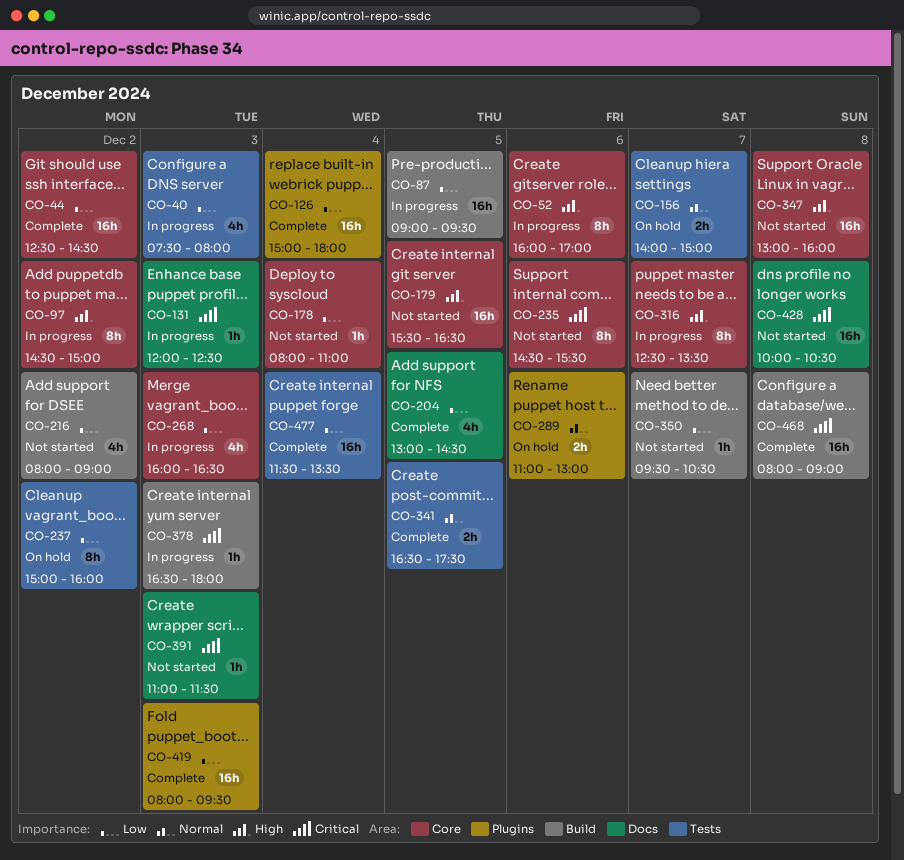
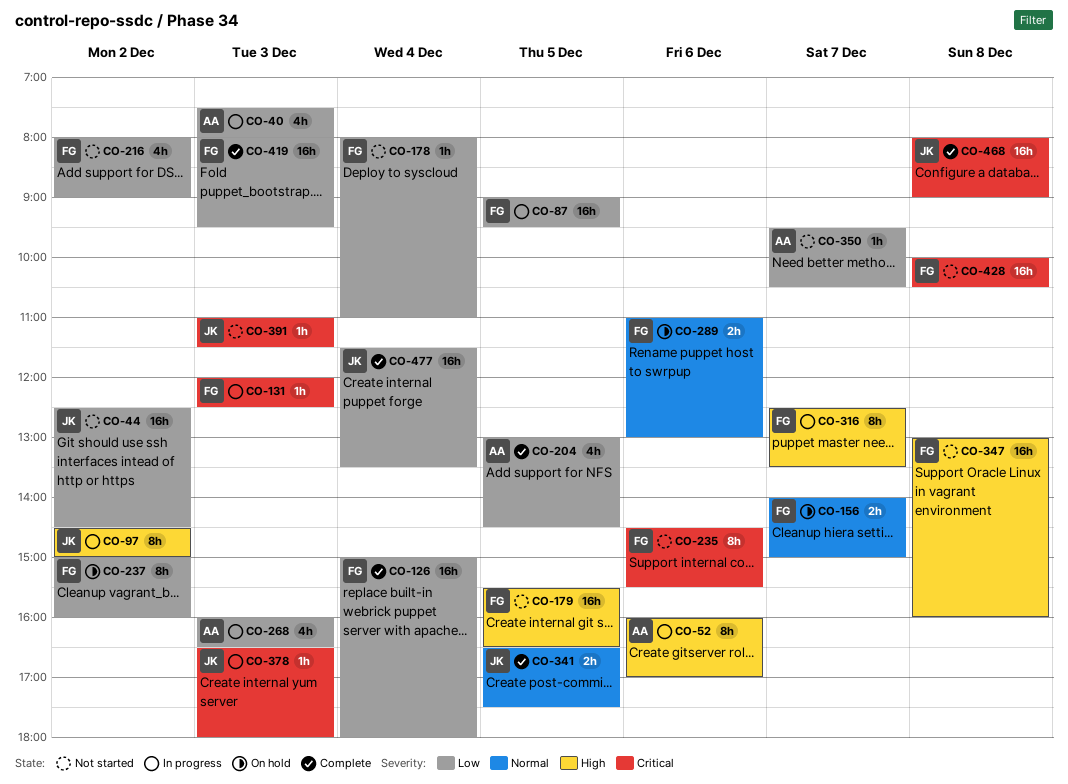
CO-44, status: Complete -> Not started

